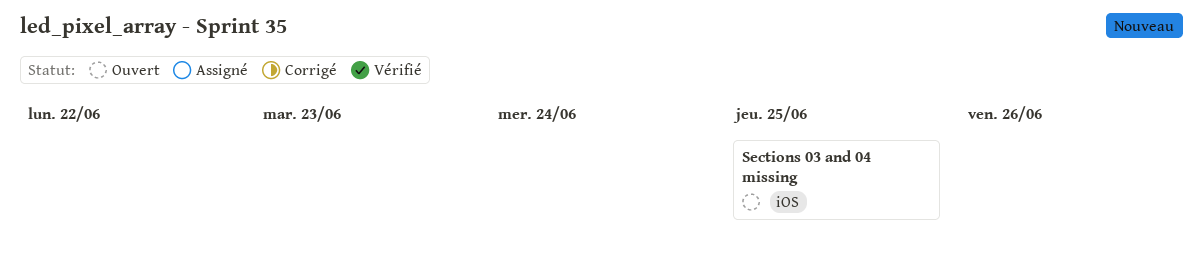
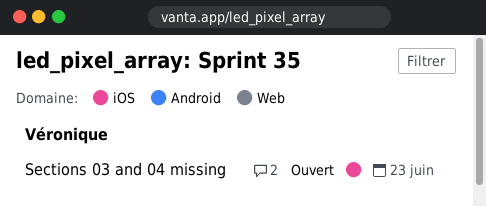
Sections 03 and 04 missing, due: Jun 25 -> Jun 23

